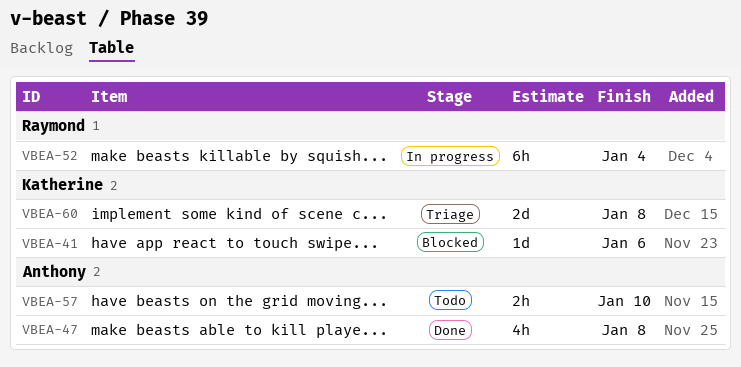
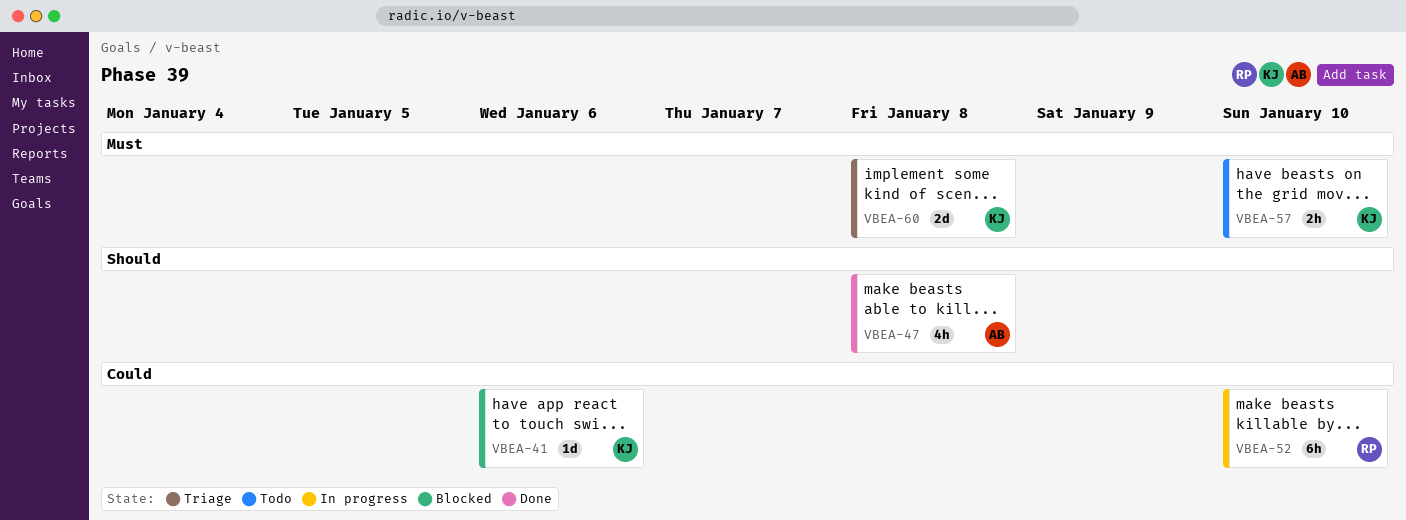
VBEA-52, due: Jan 4 -> Jan 10
VBEA-57, owner: Anthony -> Katherine

